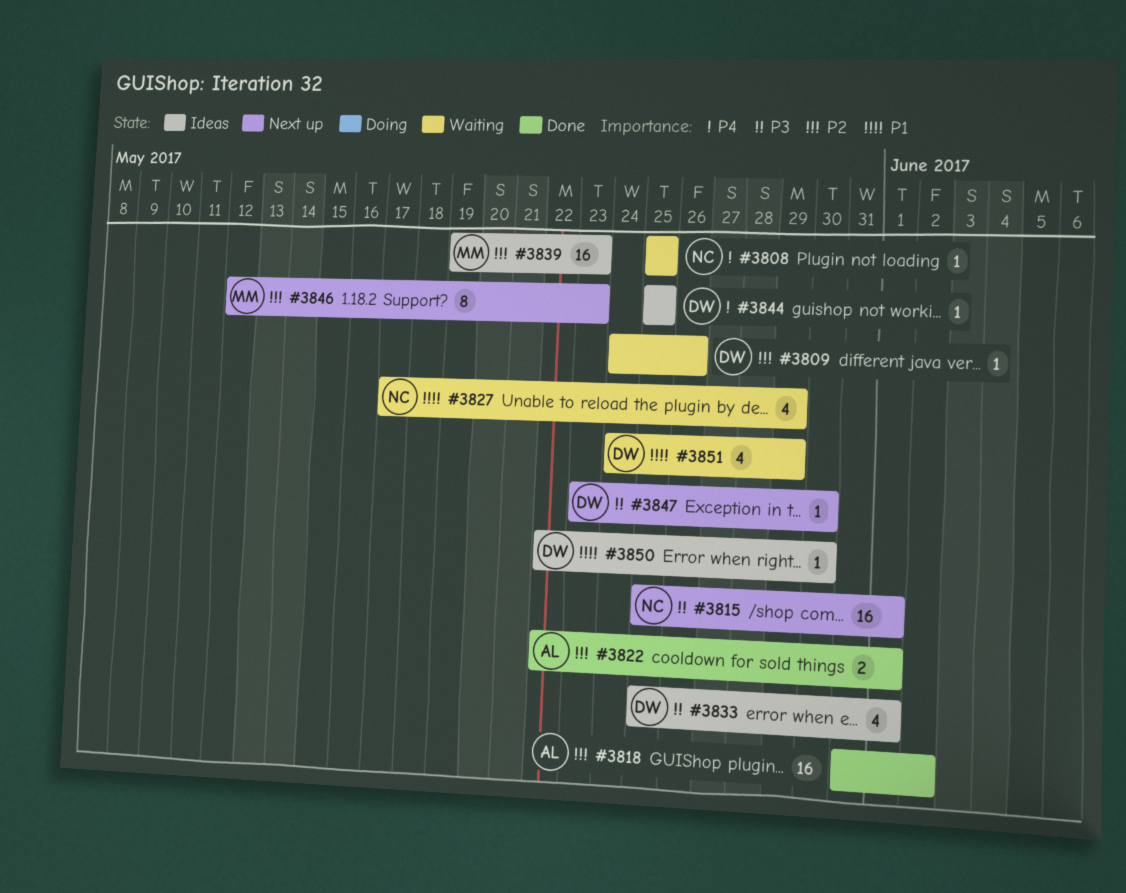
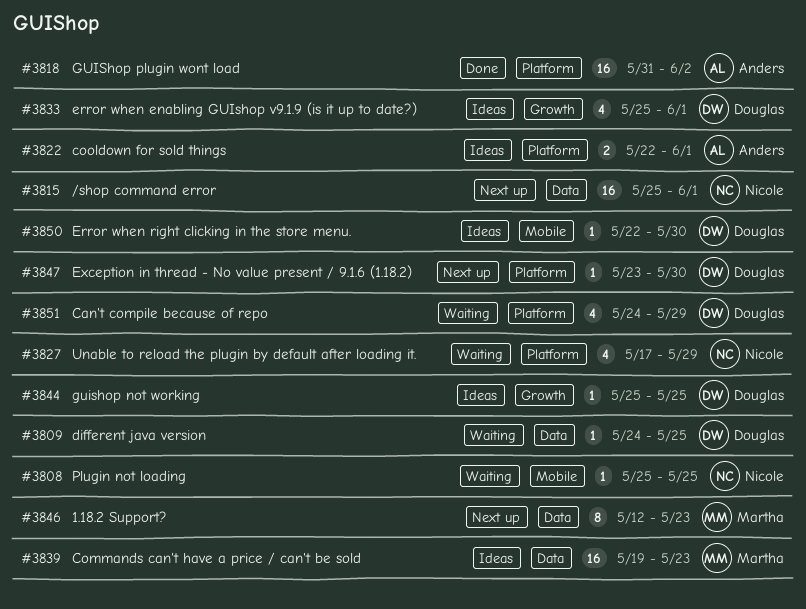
#3809, due: May 26 -> May 25
#3822, status: Done -> Ideas

